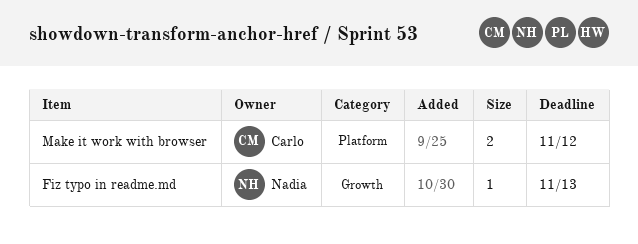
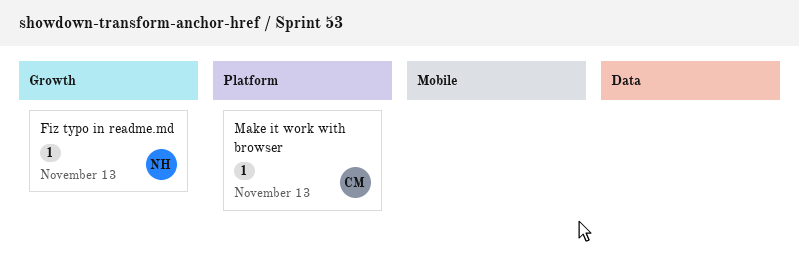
Make it work with browser, estimate: 2 -> 1
Make it work with browser, due: Nov 12 -> Nov 13

